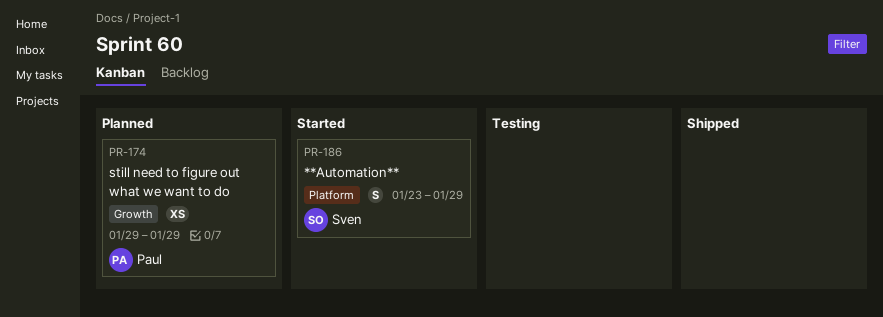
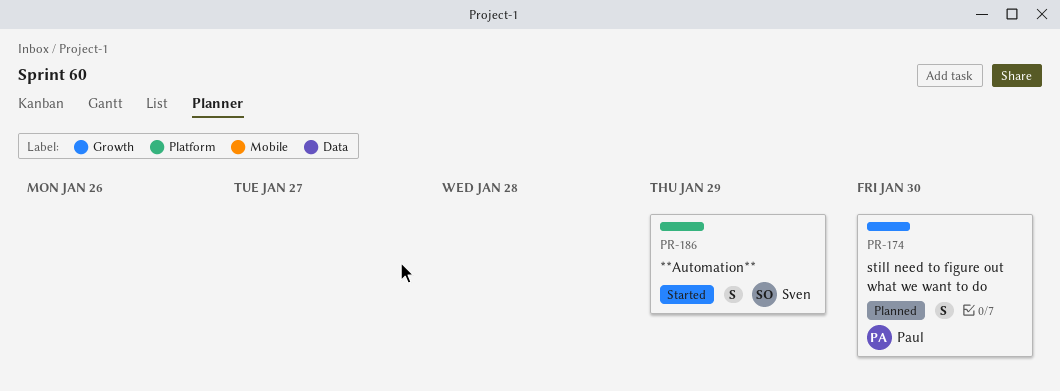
PR-174, estimate: XS -> S
PR-174, due: Jan 29 -> Jan 30

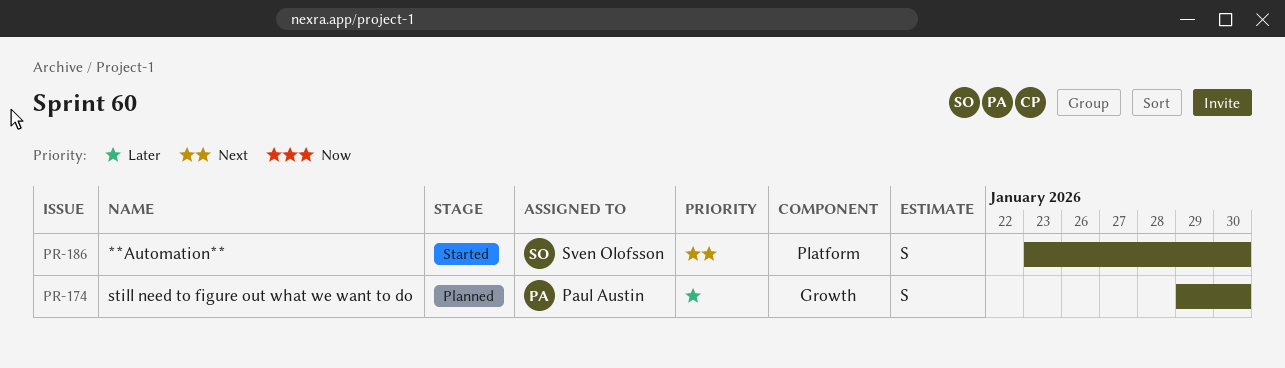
PR-186, due: Jan 29 -> Jan 30

